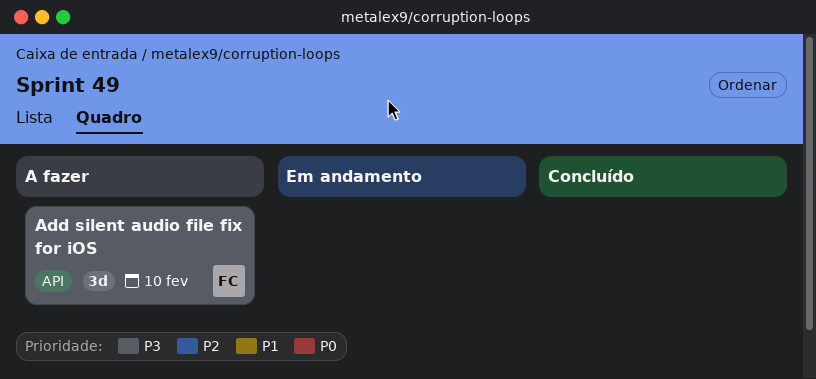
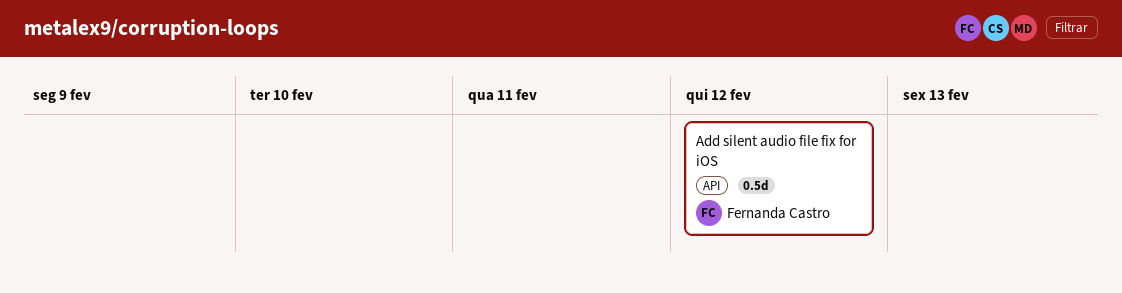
Add silent audio file fix for iOS, estimate: 3d -> 0.5d
Add silent audio file fix for iOS, due: Feb 10 -> Feb 12

